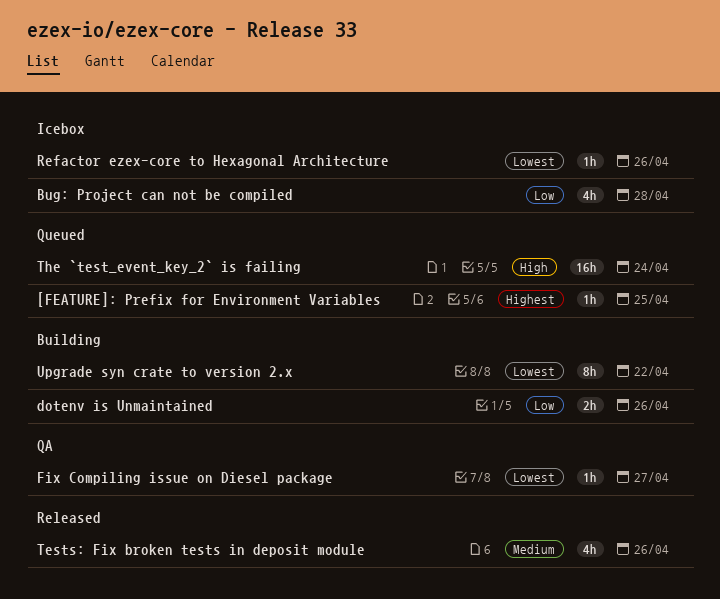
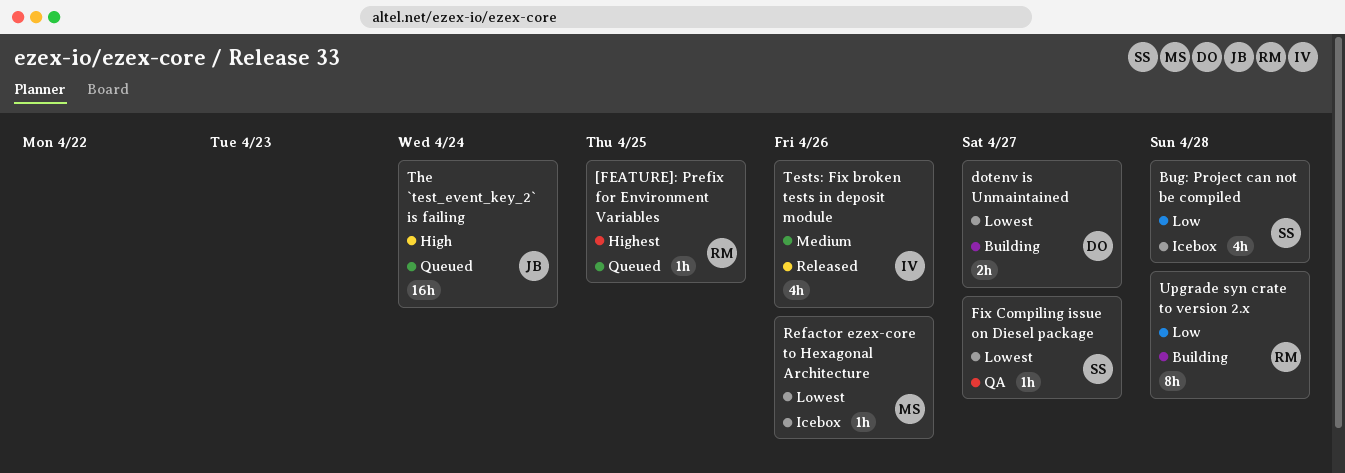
dotenv is Unmaintained, priority: Low -> Lowest
dotenv is Unmaintained, due: Apr 26 -> Apr 27
Upgrade syn crate to version 2.x, priority: Lowest -> Low
Upgrade syn crate to version 2.x, due: Apr 22 -> Apr 28

